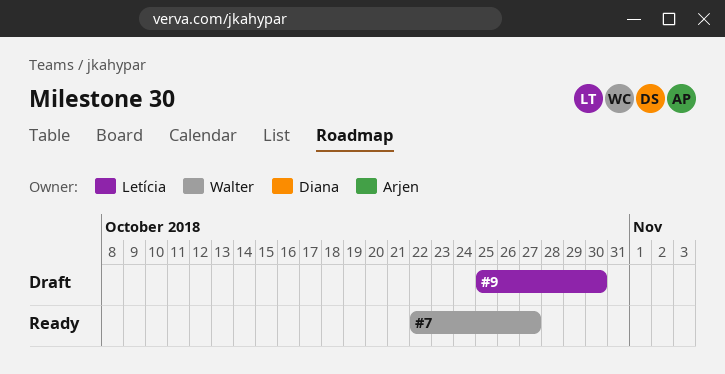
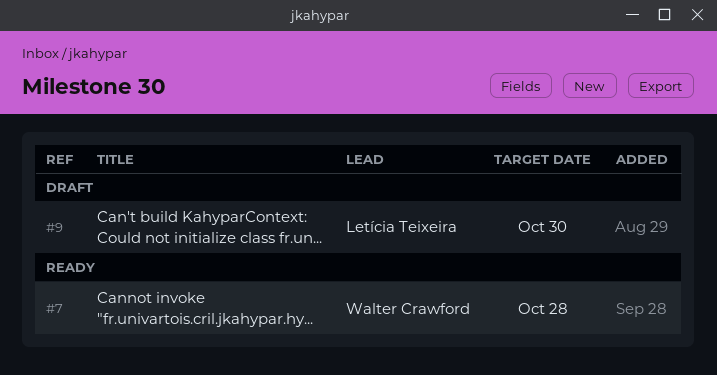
#7, due: Oct 27 -> Oct 28

